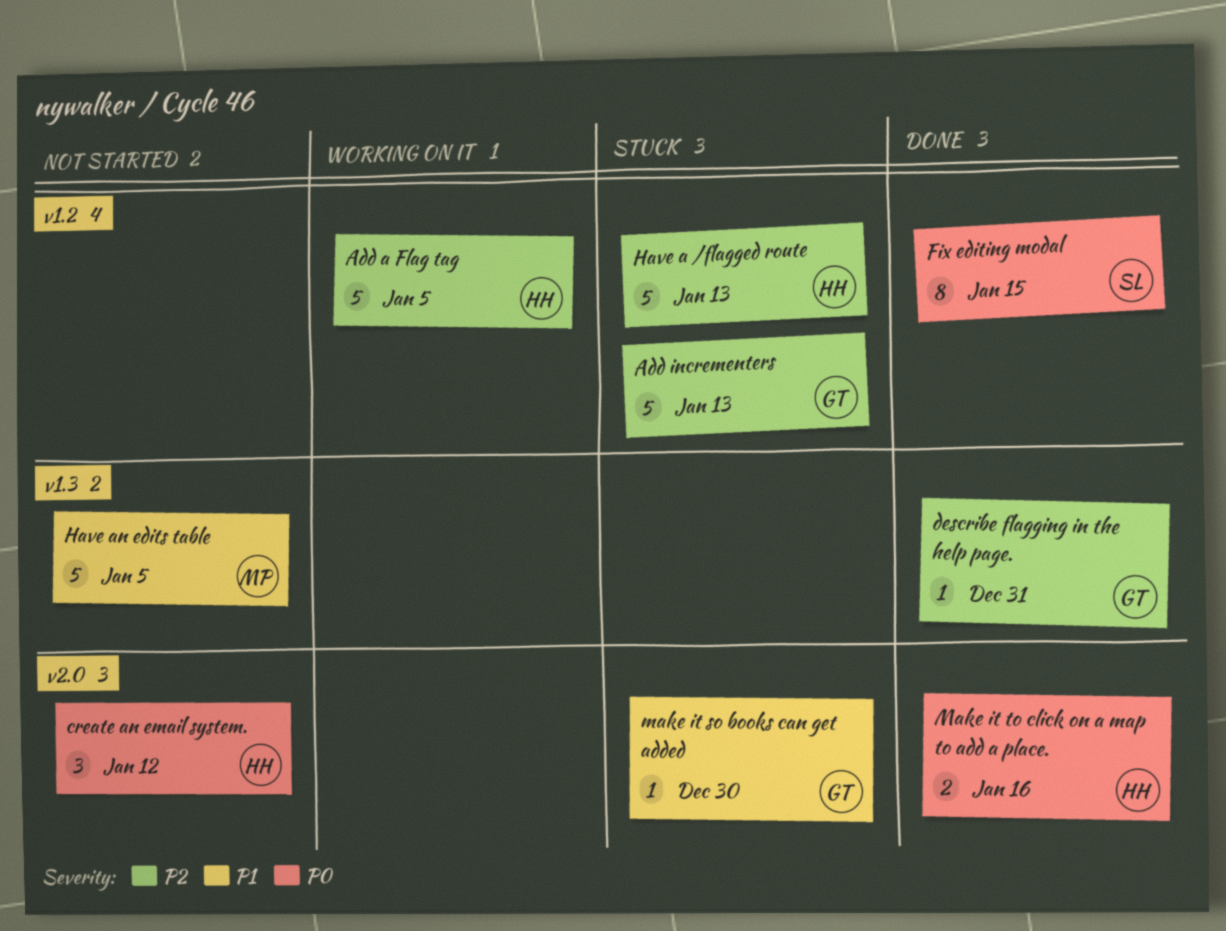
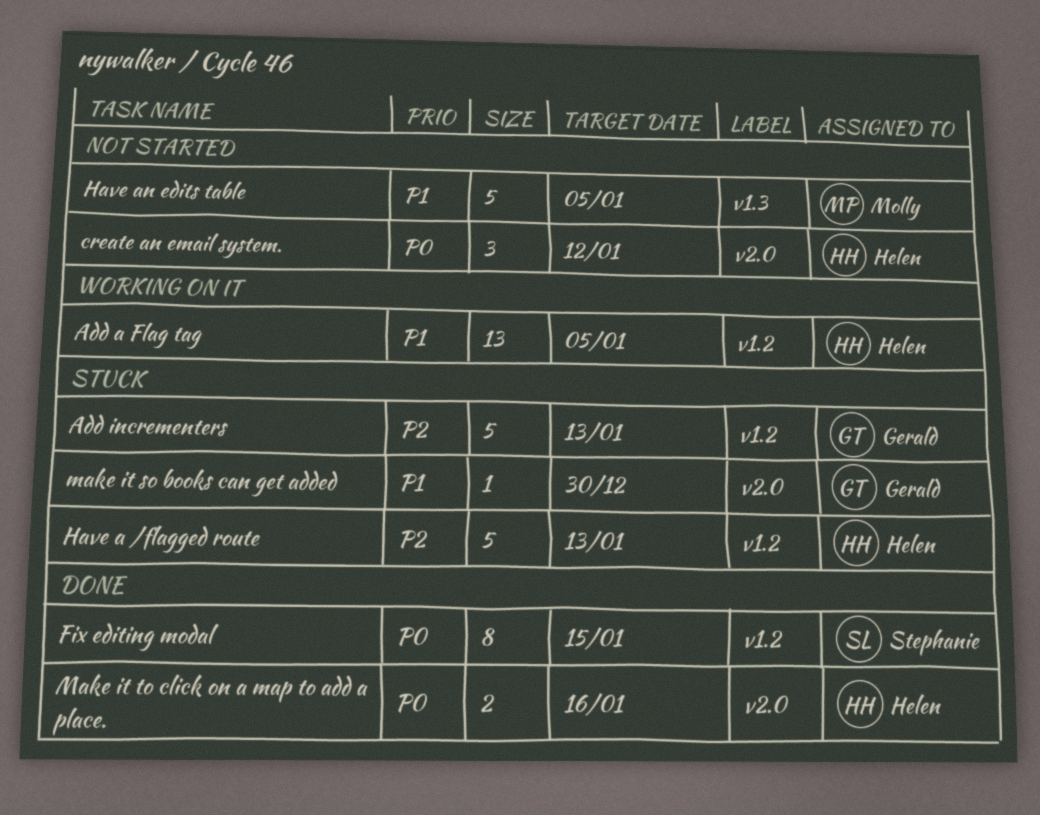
Add a Flag tag, priority: P2 -> P1
Add a Flag tag, estimate: 5 -> 13
describe flagging in the help page.: present -> none

